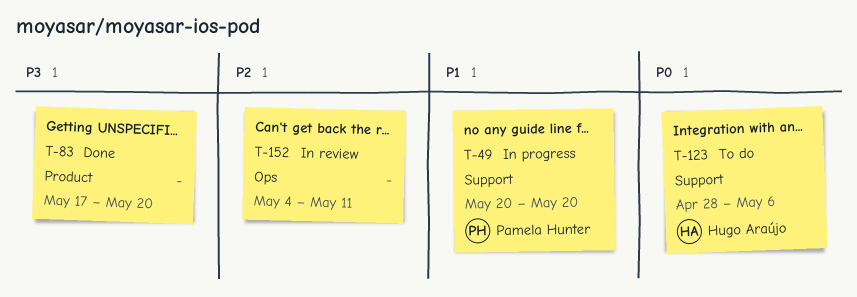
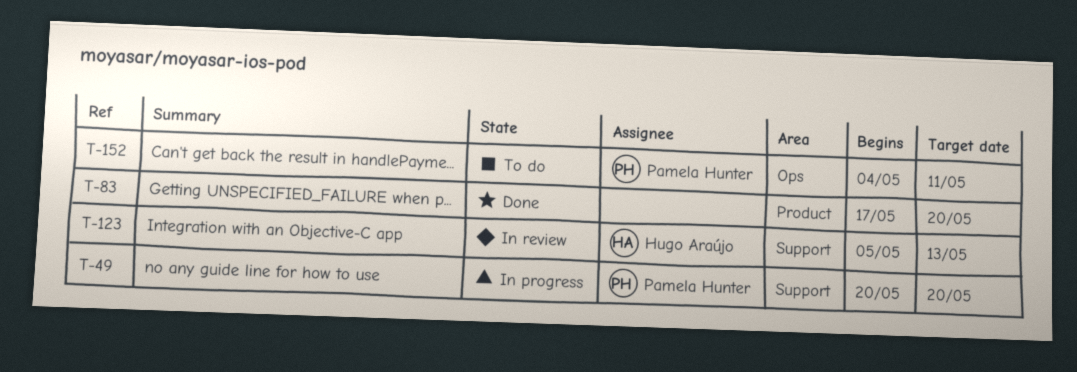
T-123, status: To do -> In review
T-123, start: Apr 28 -> May 5
T-123, due: May 6 -> May 13
T-152, status: In review -> To do
T-152, owner: none -> Pamela Hunter

